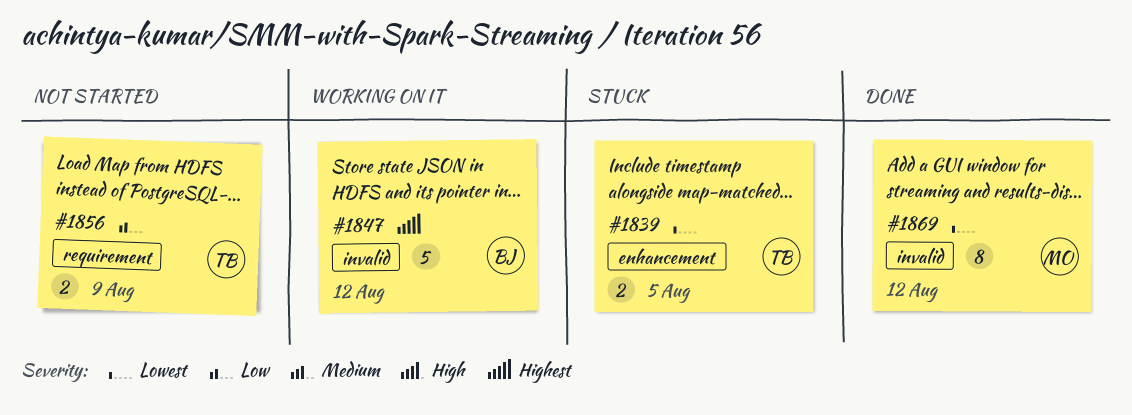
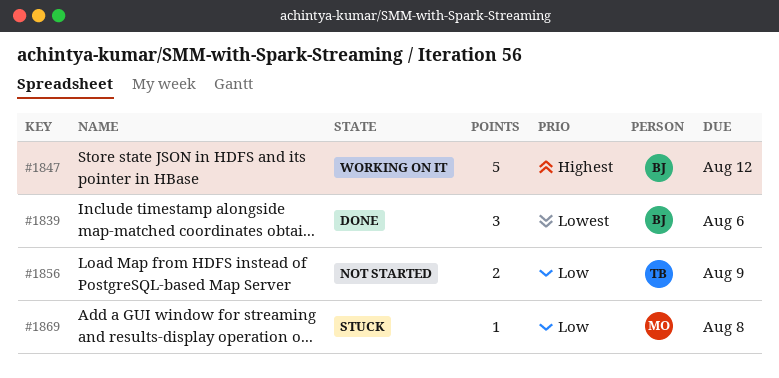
#1839, status: Stuck -> Done
#1839, owner: TB -> BJ
#1839, estimate: 2 -> 3
#1839, due: Aug 5 -> Aug 6
#1869, status: Done -> Stuck
#1869, priority: Lowest -> Low
#1869, estimate: 8 -> 1
#1869, due: Aug 12 -> Aug 8

